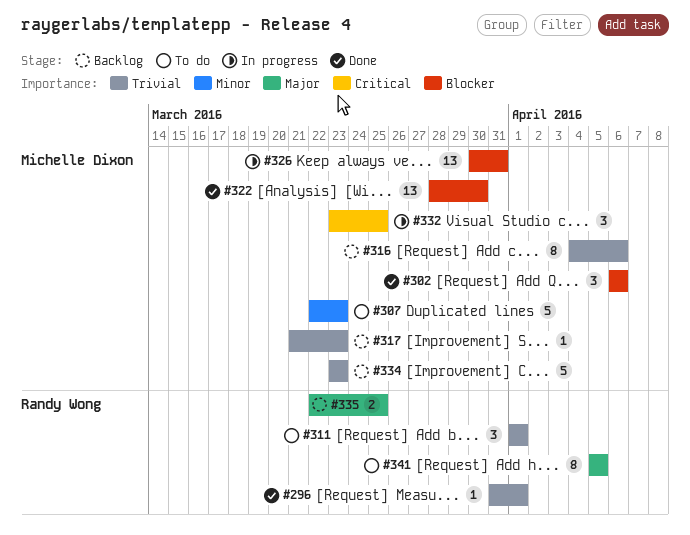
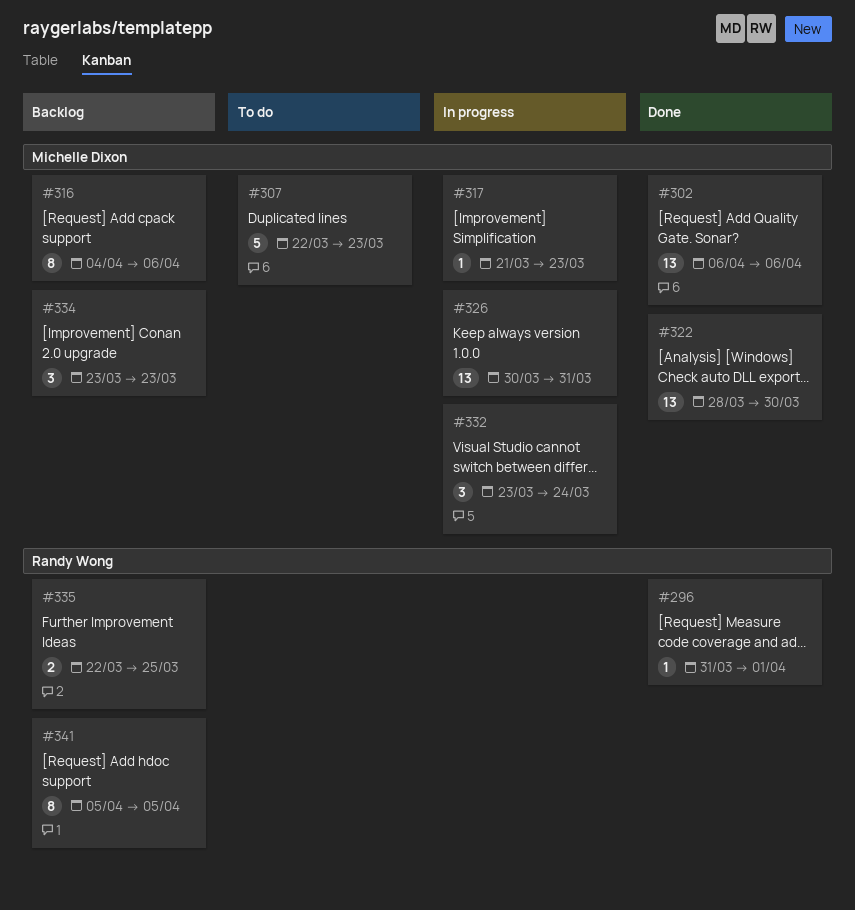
#302, estimate: 3 -> 13
#311: present -> none
#317, status: Backlog -> In progress
#332, due: Mar 25 -> Mar 24
#334, estimate: 5 -> 3
#341, status: To do -> Backlog

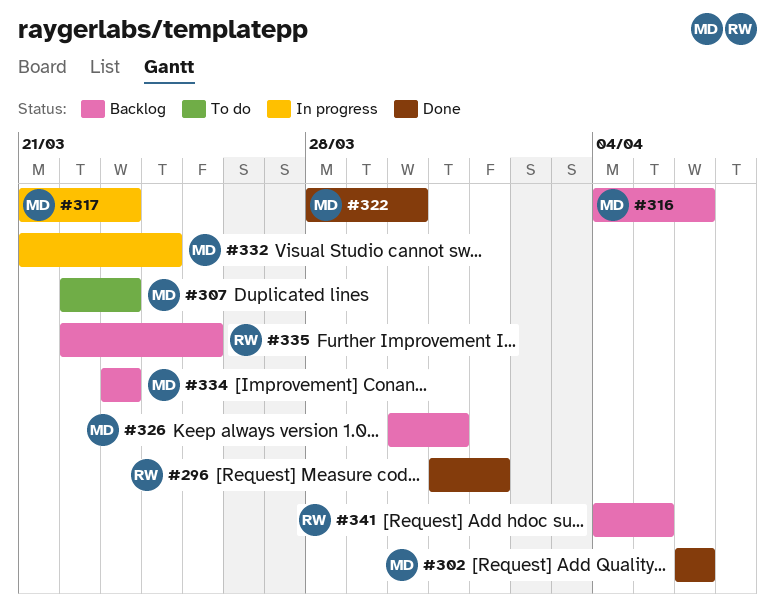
#326, status: In progress -> Backlog
#332, start: Mar 23 -> Mar 21
#341, start: Apr 5 -> Apr 4

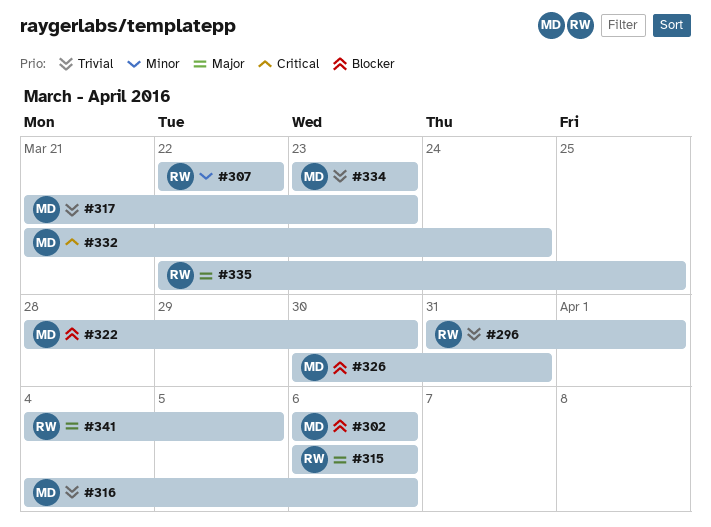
#307, owner: MD -> RW
#307, due: Mar 23 -> Mar 22
#315: none -> present

